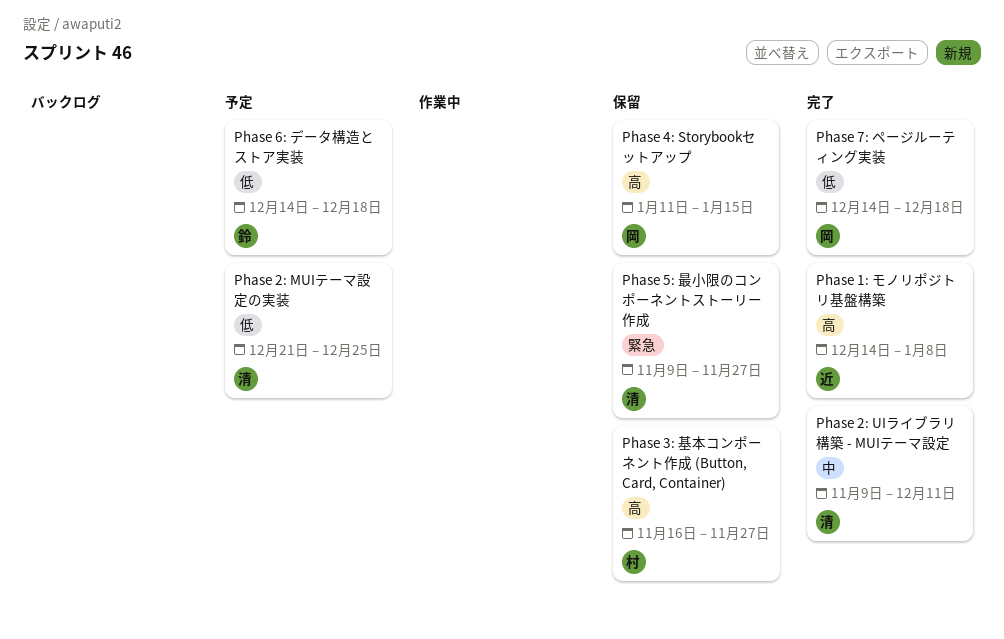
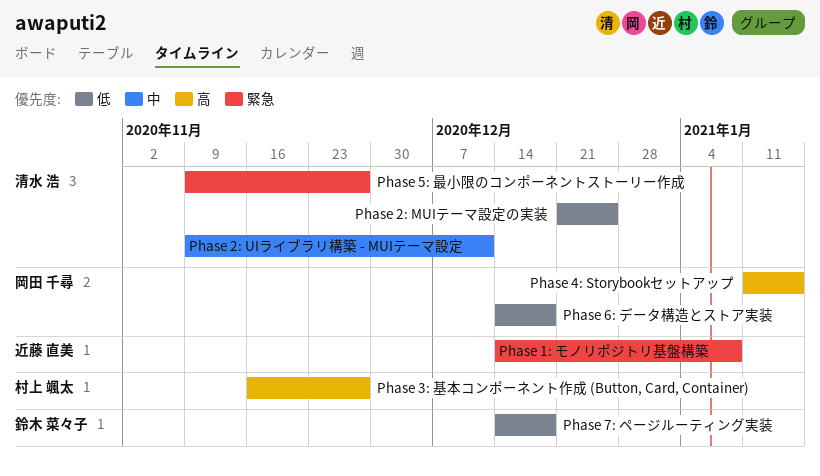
Phase 1: モノリポジトリ基盤構築, priority: 高 -> 緊急
Phase 6: データ構造とストア実装, owner: 鈴木 菜々子 -> 岡田 千尋
Phase 7: ページルーティング実装, owner: 岡田 千尋 -> 鈴木 菜々子

